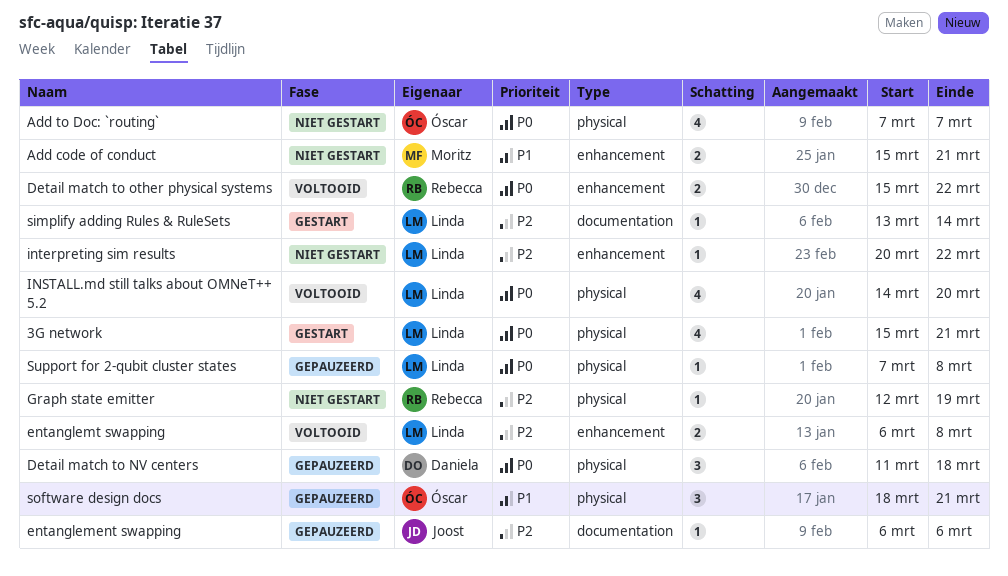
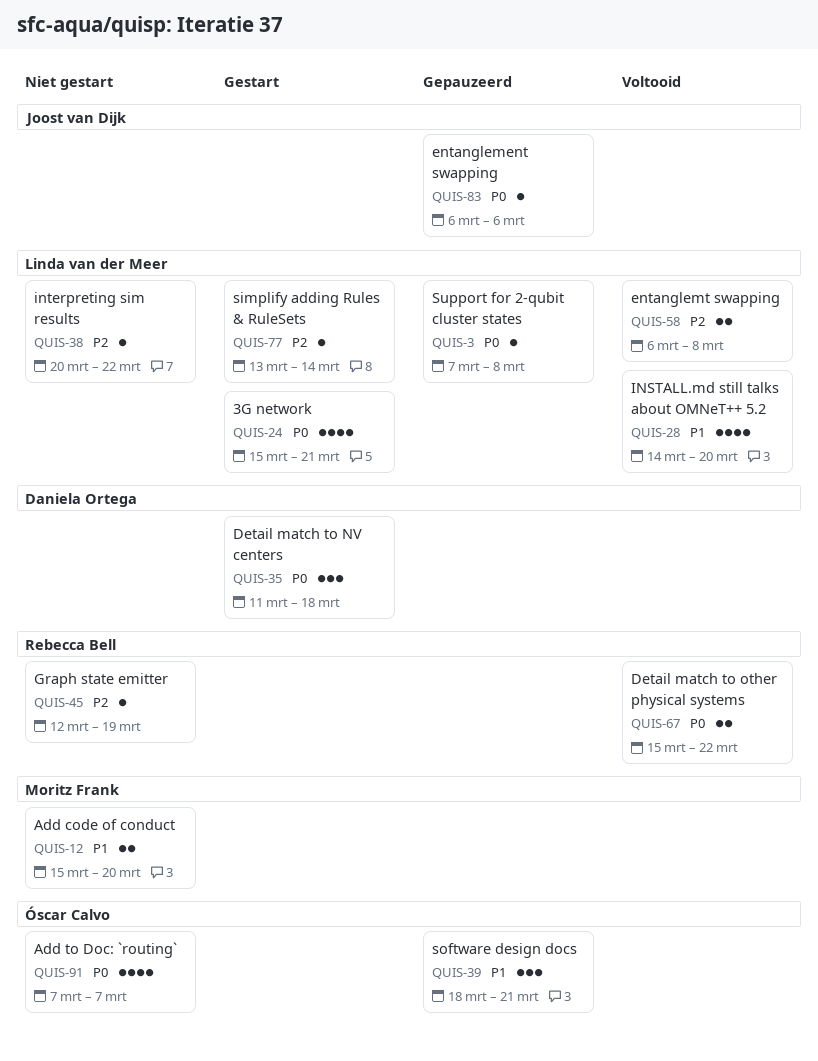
Add code of conduct, due: Mar 21 -> Mar 20
Detail match to NV centers, status: Gepauzeerd -> Gestart
entanglement swapping, priority: P2 -> P0
INSTALL.md still talks about OMNeT++ 5.2, priority: P0 -> P1

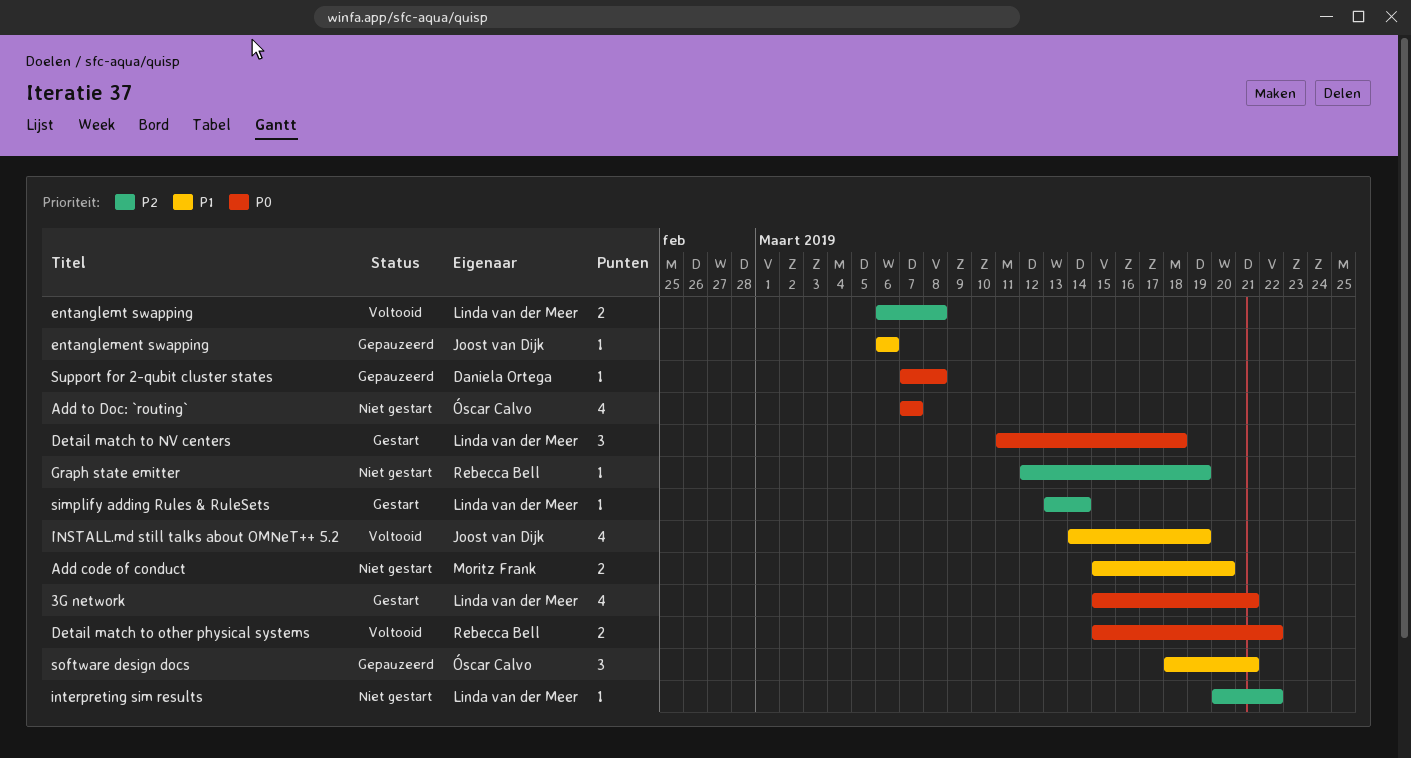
Detail match to NV centers, owner: Daniela Ortega -> Linda van der Meer
entanglement swapping, priority: P0 -> P1
INSTALL.md still talks about OMNeT++ 5.2, owner: Linda van der Meer -> Joost van Dijk
INSTALL.md still talks about OMNeT++ 5.2, due: Mar 20 -> Mar 19
Support for 2-qubit cluster states, owner: Linda van der Meer -> Daniela Ortega

